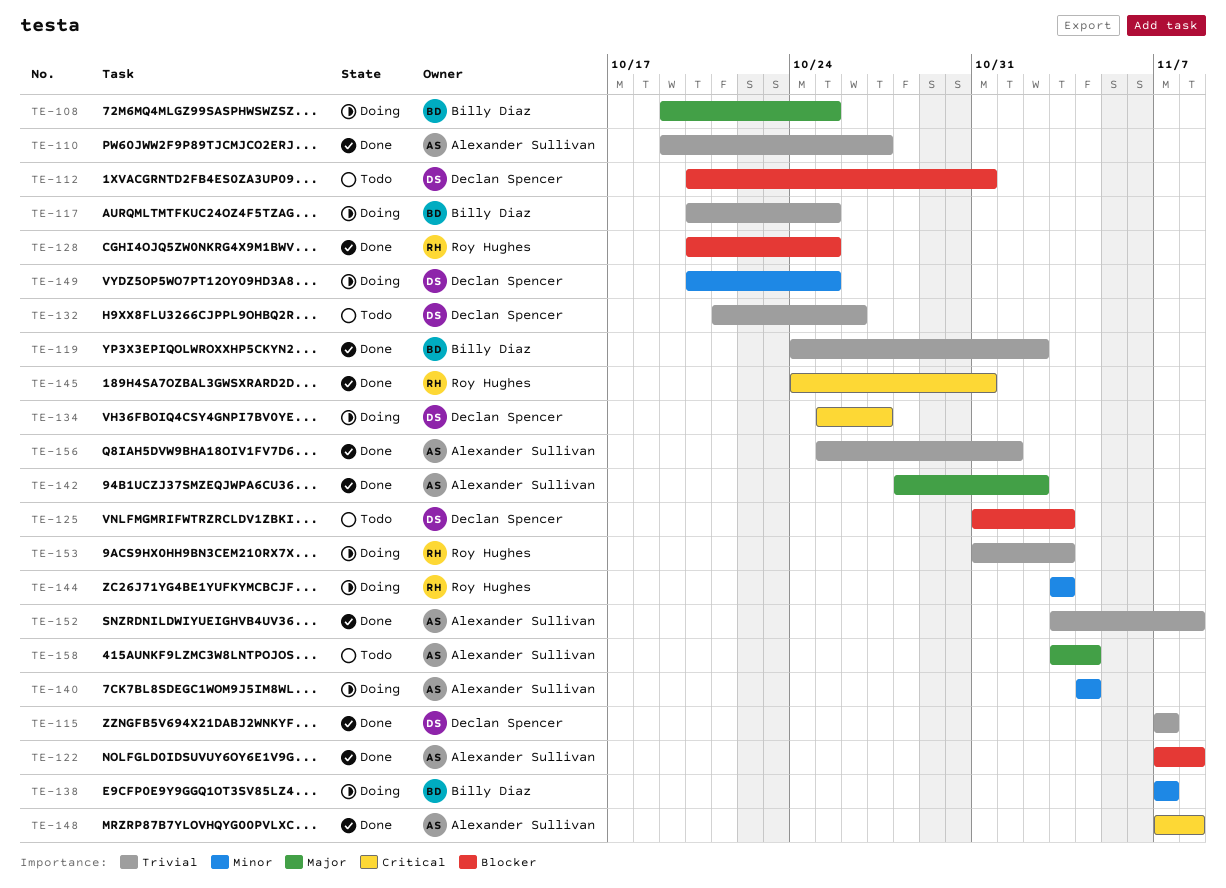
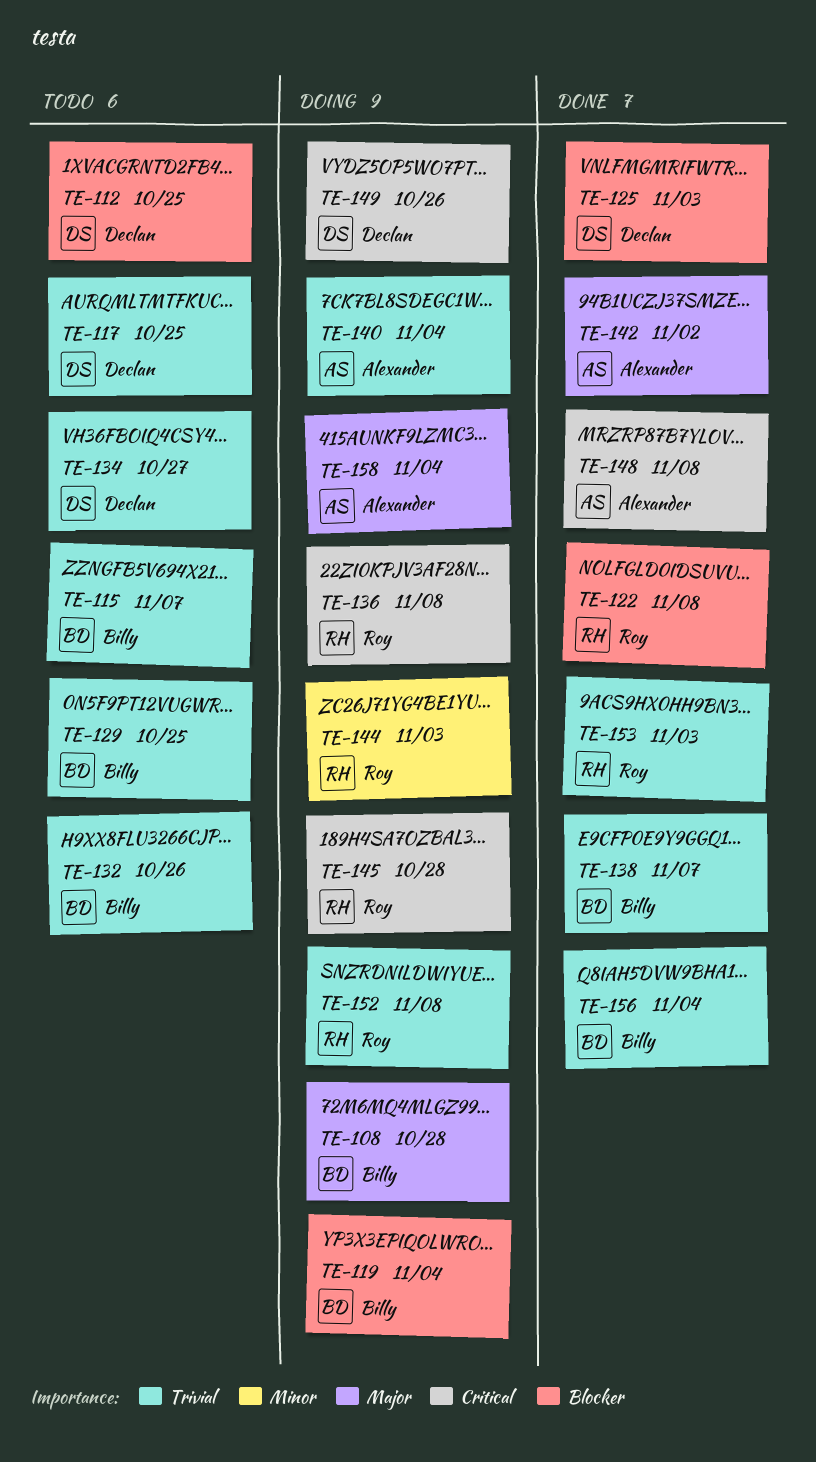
TE-108, due: Oct 25 -> Oct 28
TE-110: present -> none
TE-112, due: Oct 31 -> Oct 25
TE-115, status: Done -> Todo
TE-115, owner: Declan Spencer -> Billy Diaz
TE-117, status: Doing -> Todo
TE-117, owner: Billy Diaz -> Declan Spencer
TE-119, status: Done -> Doing
TE-119, priority: Trivial -> Blocker
TE-119, due: Nov 2 -> Nov 4
TE-122, owner: Alexander Sullivan -> Roy Hughes
TE-125, status: Todo -> Done
TE-128: present -> none
TE-129: none -> present
TE-132, owner: Declan Spencer -> Billy Diaz
TE-134, status: Doing -> Todo
TE-134, priority: Critical -> Trivial
TE-136: none -> present
TE-138, status: Doing -> Done
TE-138, priority: Minor -> Trivial
TE-140, priority: Minor -> Trivial
TE-145, status: Done -> Doing
TE-145, due: Oct 31 -> Oct 28
TE-149, priority: Minor -> Critical
TE-149, due: Oct 25 -> Oct 26
TE-152, status: Done -> Doing
TE-152, owner: Alexander Sullivan -> Roy Hughes
TE-153, status: Doing -> Done
TE-156, owner: Alexander Sullivan -> Billy Diaz
TE-156, due: Nov 1 -> Nov 4
TE-158, status: Todo -> Doing

